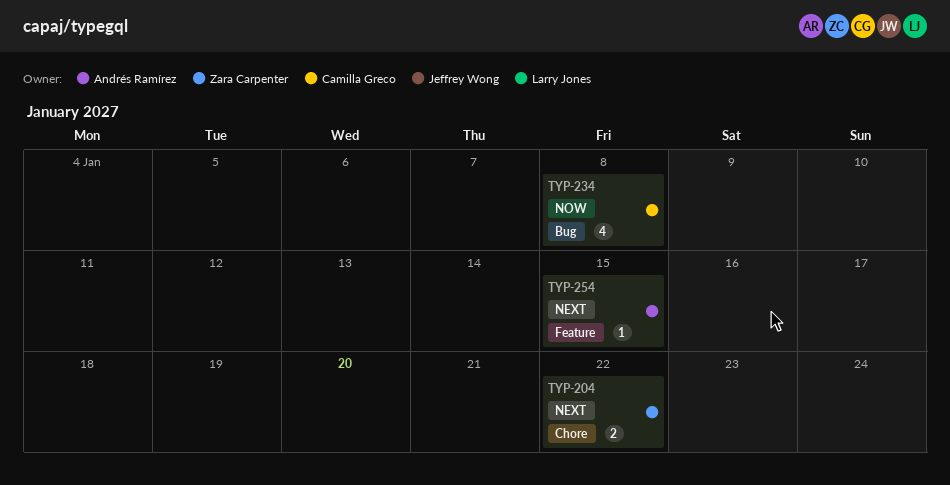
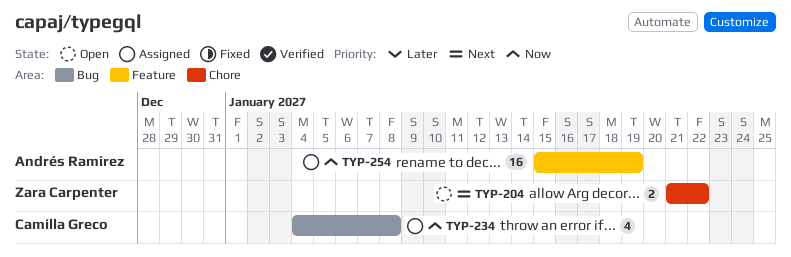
TYP-254, priority: Next -> Now
TYP-254, estimate: 1 -> 16
TYP-254, due: Jan 15 -> Jan 19

